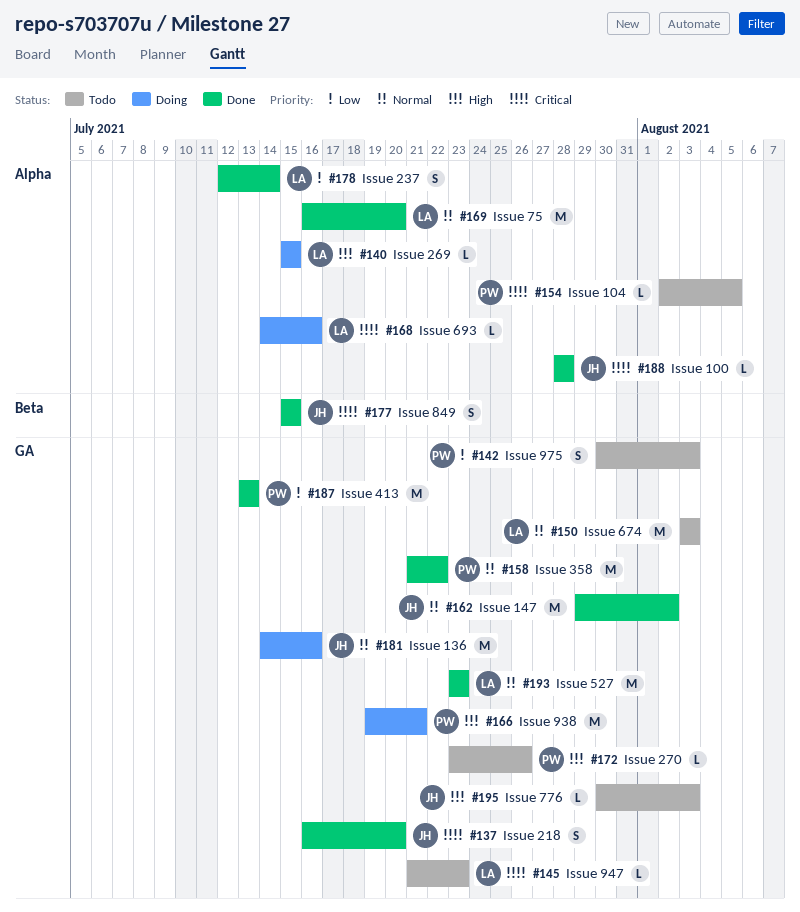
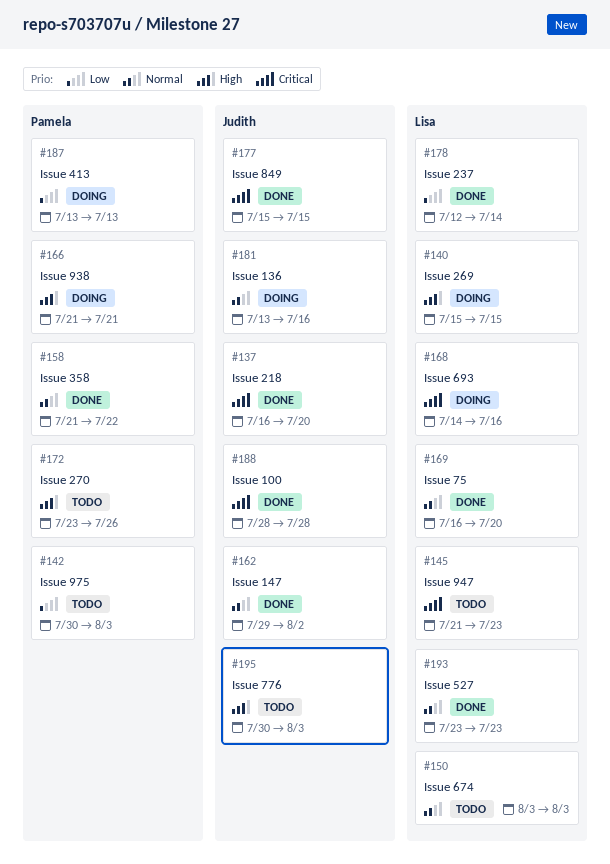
#154: present -> none
#166, start: Jul 19 -> Jul 21
#181, start: Jul 14 -> Jul 13
#187, status: Done -> Doing

